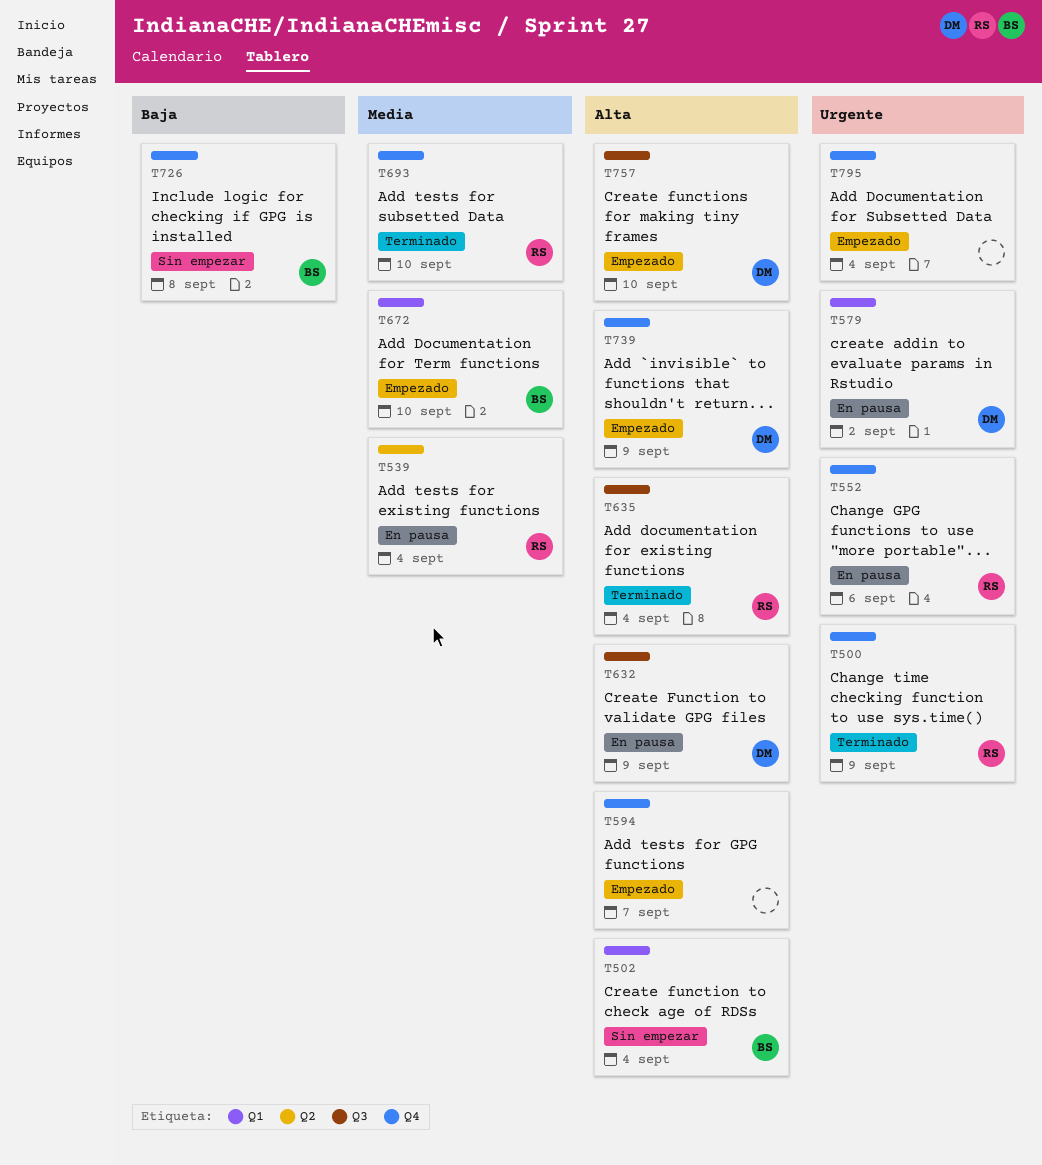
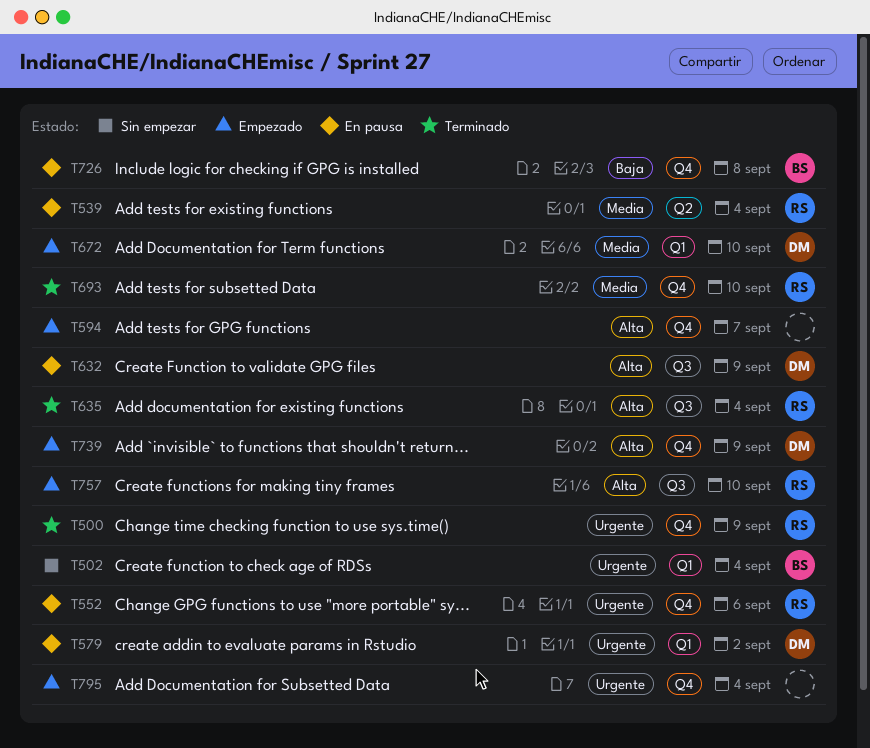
T502, priority: Alta -> Urgente
T672, owner: BS -> DM
T726, status: Sin empezar -> En pausa
T757, owner: DM -> RS

